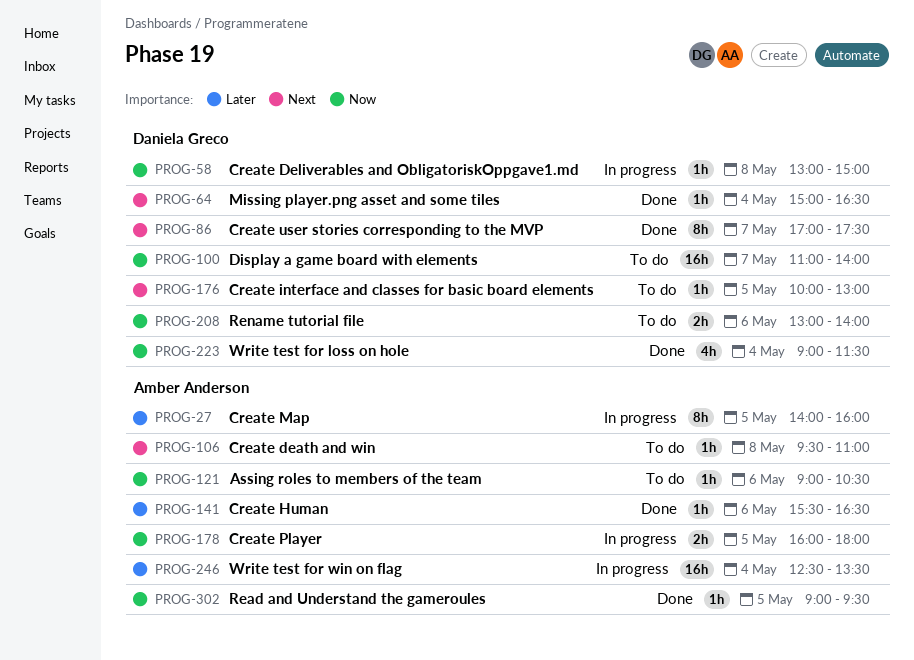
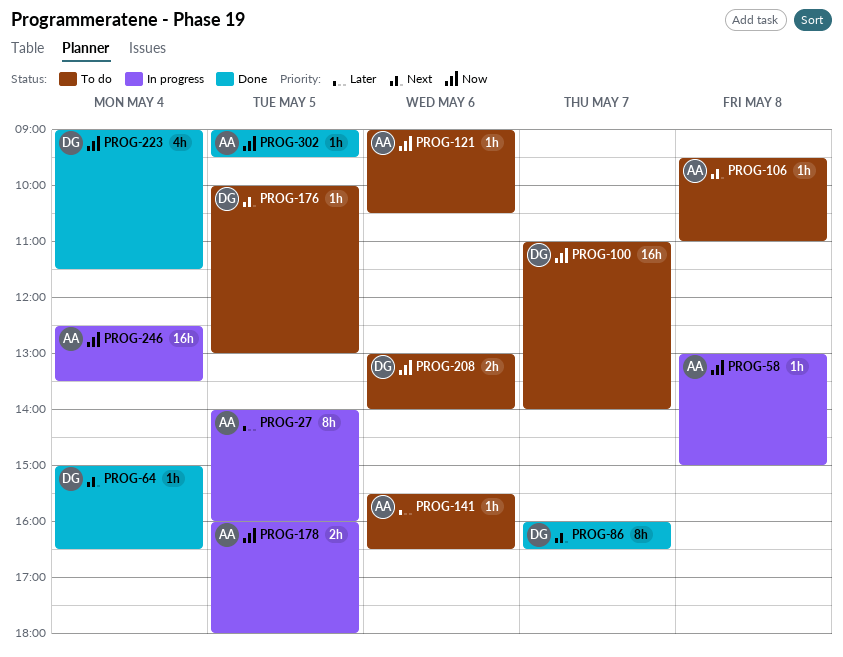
PROG-58, owner: Daniela Greco -> Amber Anderson
PROG-86, begins: 17:00 -> 16:00
PROG-86, ends: 17:30 -> 16:30
PROG-141, status: Done -> To do
PROG-246, priority: Later -> Now

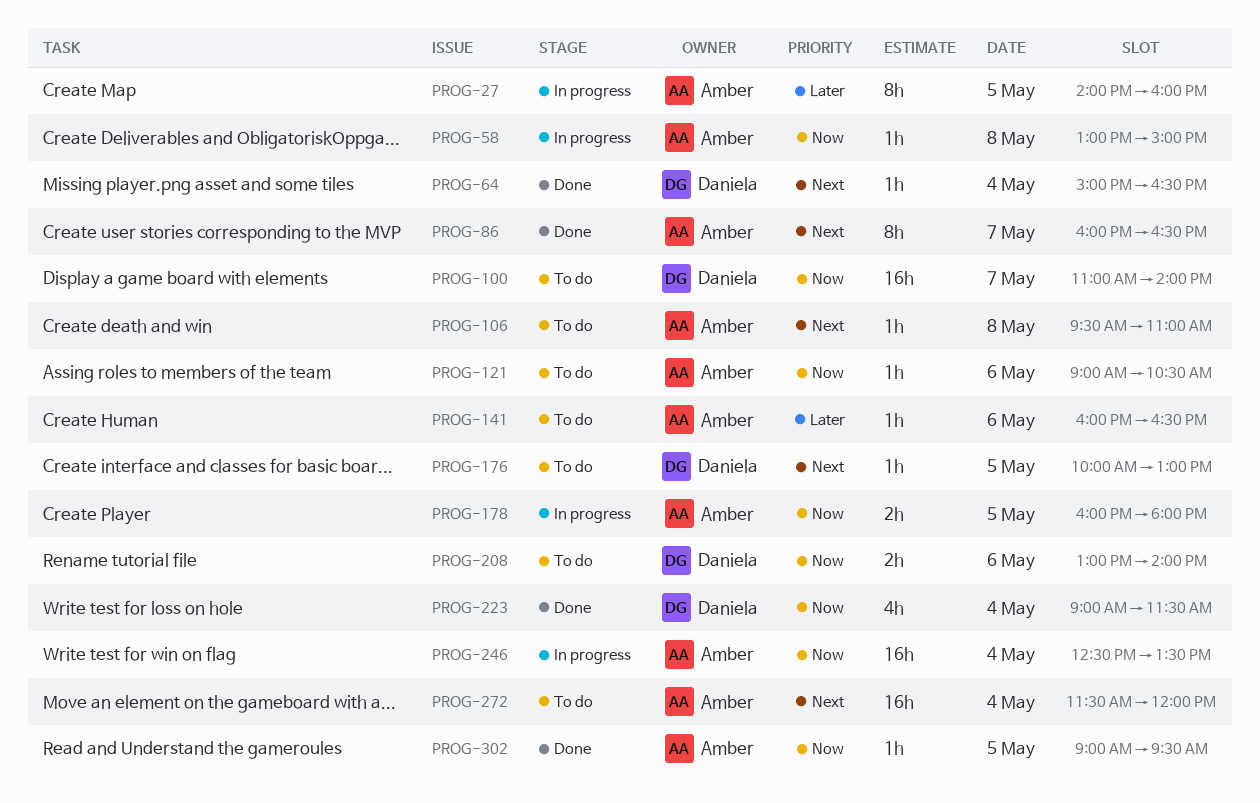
PROG-86, owner: Daniela -> Amber
PROG-141, begins: 15:30 -> 16:00
PROG-272: none -> present

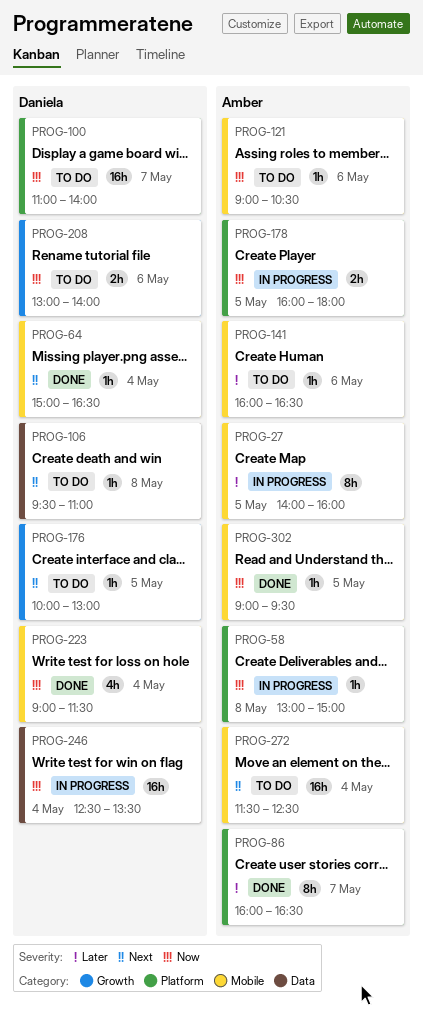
PROG-86, priority: Next -> Later
PROG-106, owner: Amber -> Daniela
PROG-246, owner: Amber -> Daniela
PROG-272, ends: 12:00 -> 12:30

